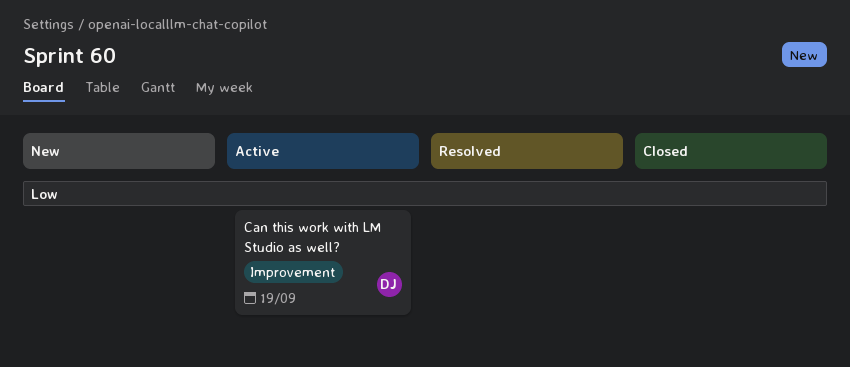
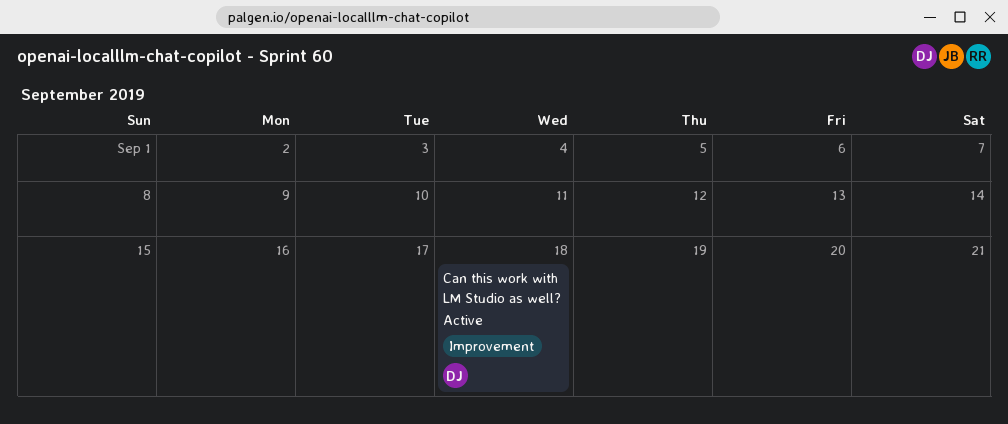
Can this work with LM Studio as well?, due: Sep 19 -> Sep 18

